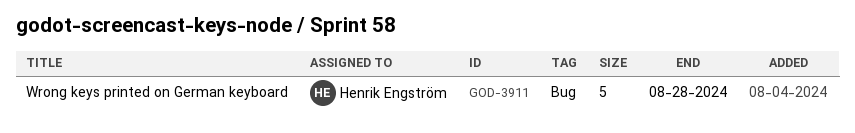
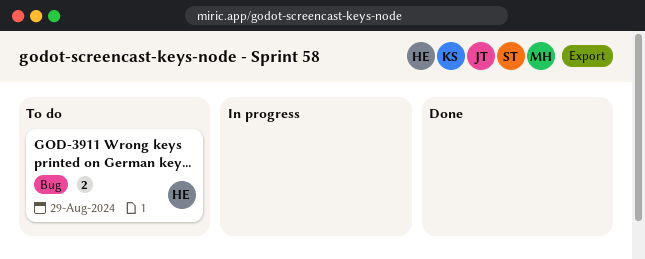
GOD-3911, estimate: 5 -> 2
GOD-3911, due: Aug 28 -> Aug 29

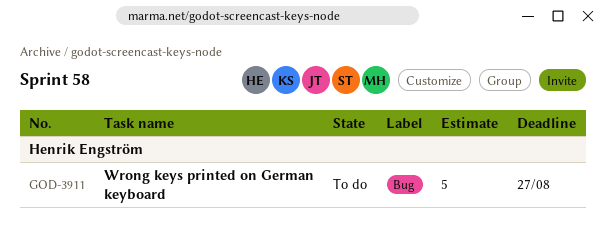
GOD-3911, estimate: 2 -> 5
GOD-3911, due: Aug 29 -> Aug 27

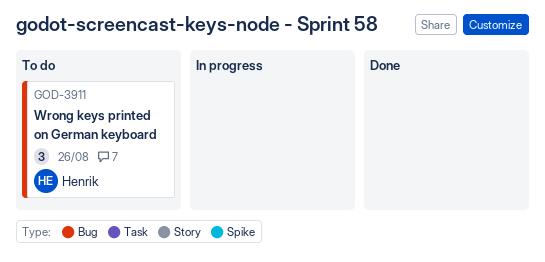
GOD-3911, estimate: 5 -> 3
GOD-3911, due: Aug 27 -> Aug 26

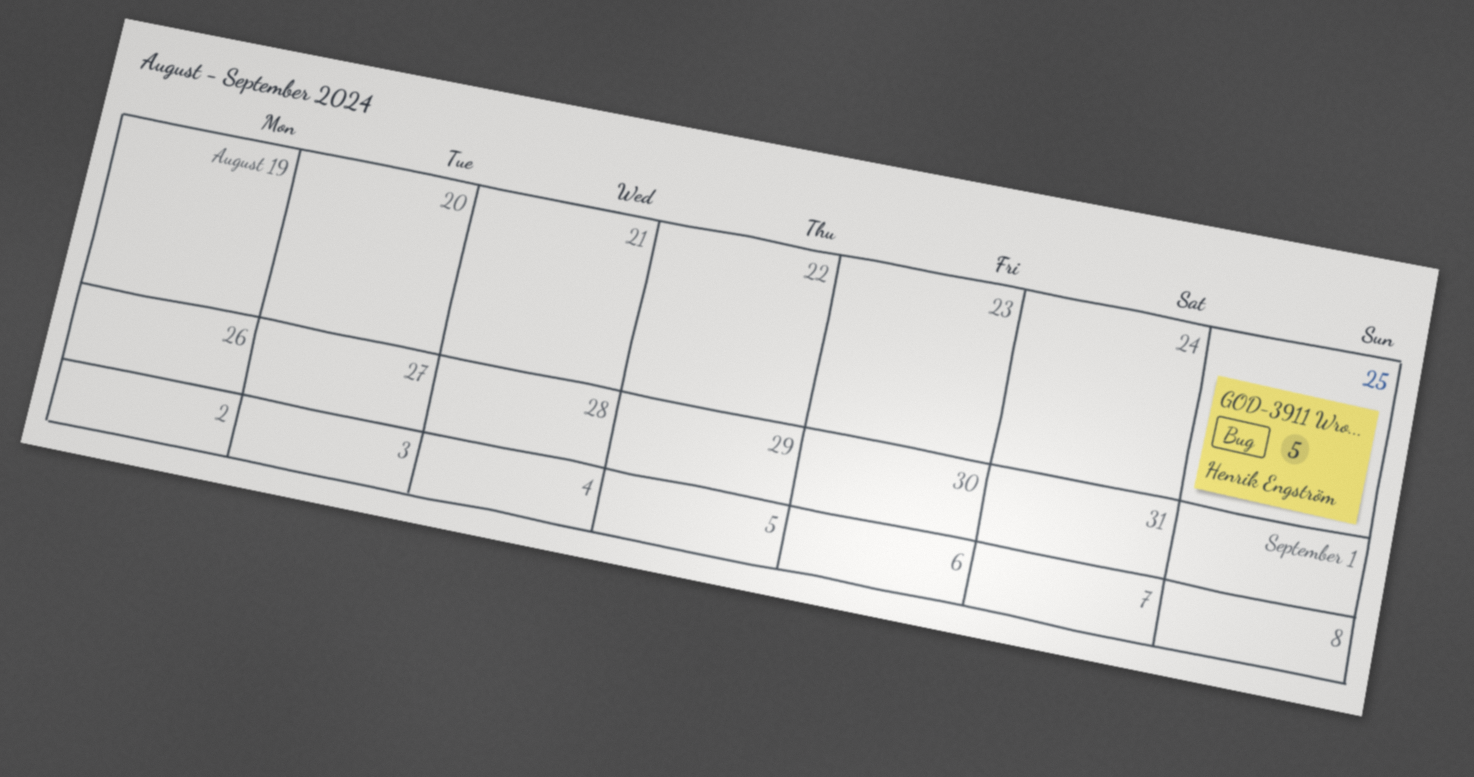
GOD-3911, estimate: 3 -> 5
GOD-3911, due: Aug 26 -> Aug 25

